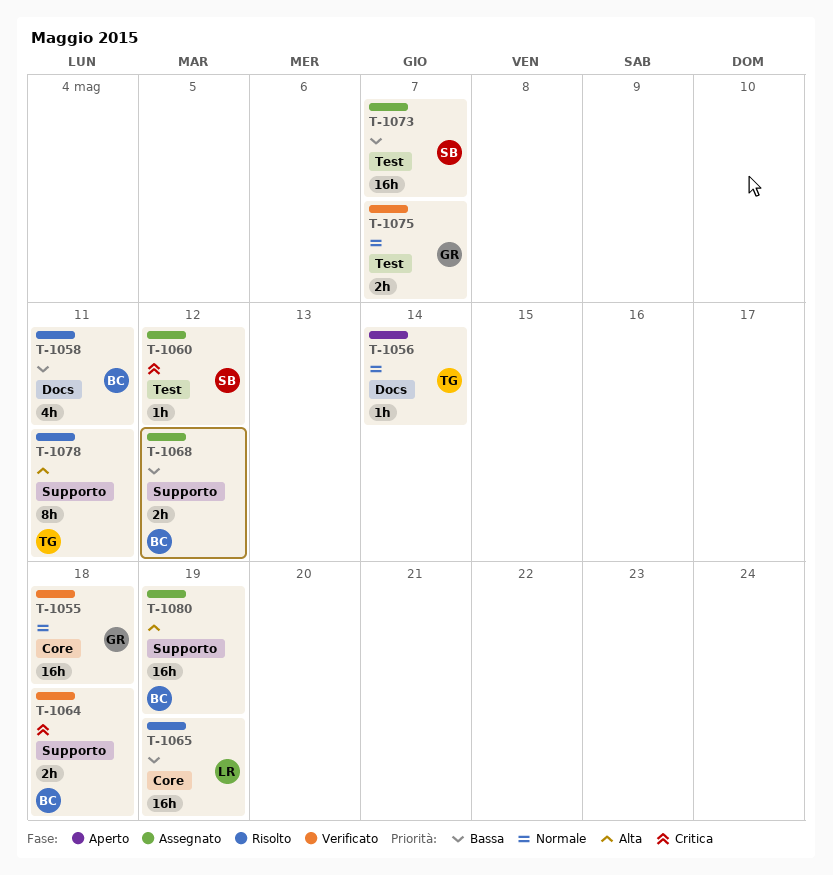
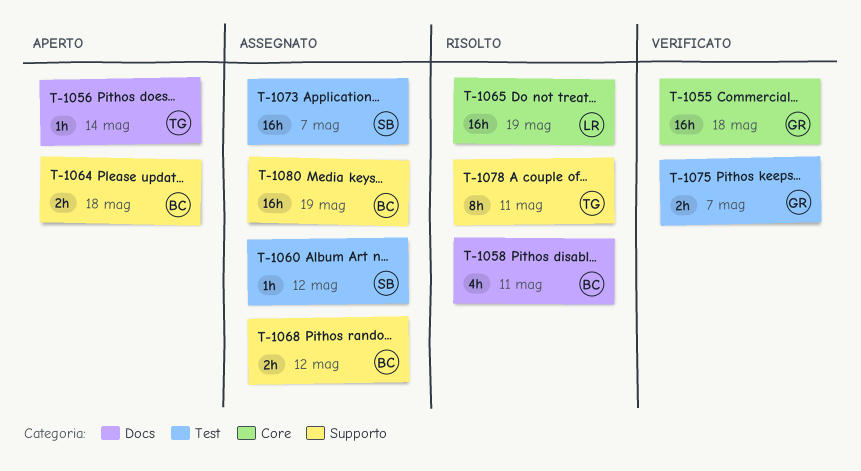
T-1064, status: Verificato -> Aperto

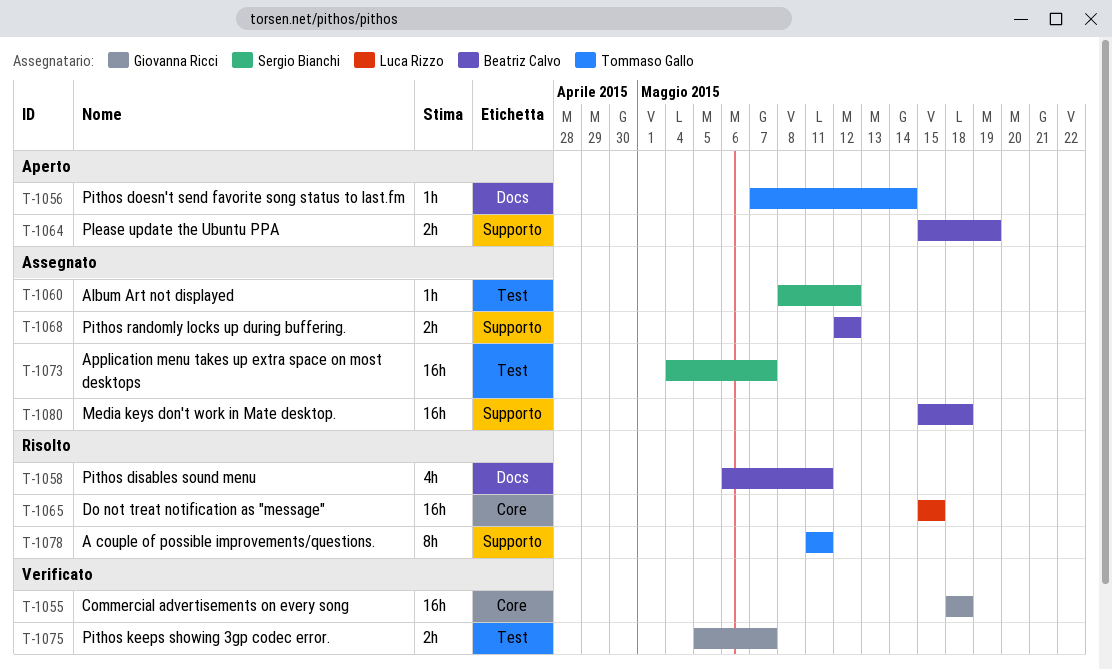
T-1064, due: May 18 -> May 19
T-1065, due: May 19 -> May 15
T-1080, due: May 19 -> May 18

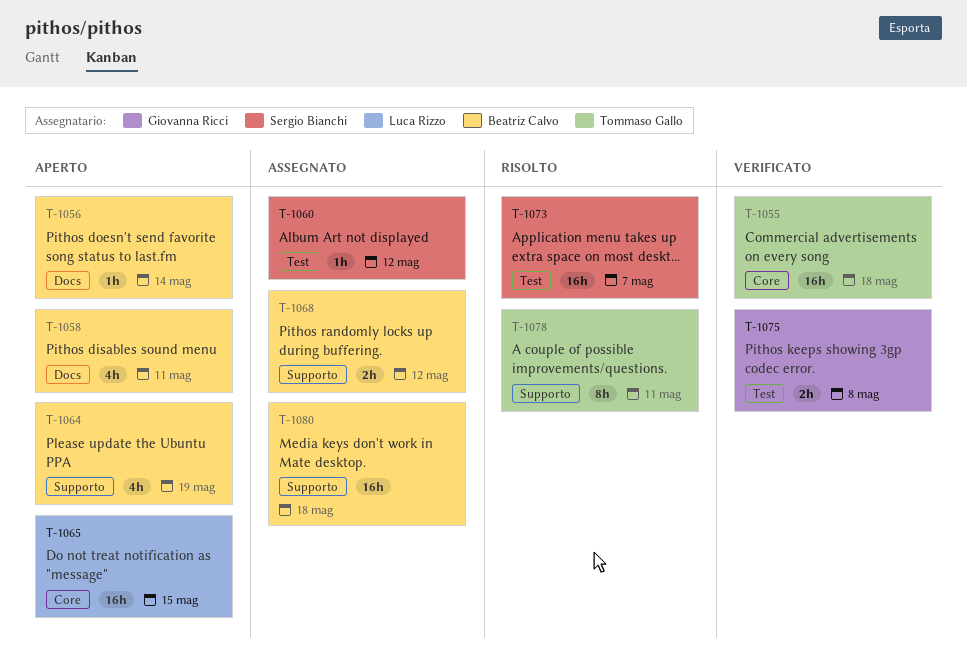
T-1055, owner: Giovanna Ricci -> Tommaso Gallo
T-1056, owner: Tommaso Gallo -> Beatriz Calvo
T-1058, status: Risolto -> Aperto
T-1064, estimate: 2h -> 4h
T-1065, status: Risolto -> Aperto
T-1073, status: Assegnato -> Risolto
T-1075, due: May 7 -> May 8

